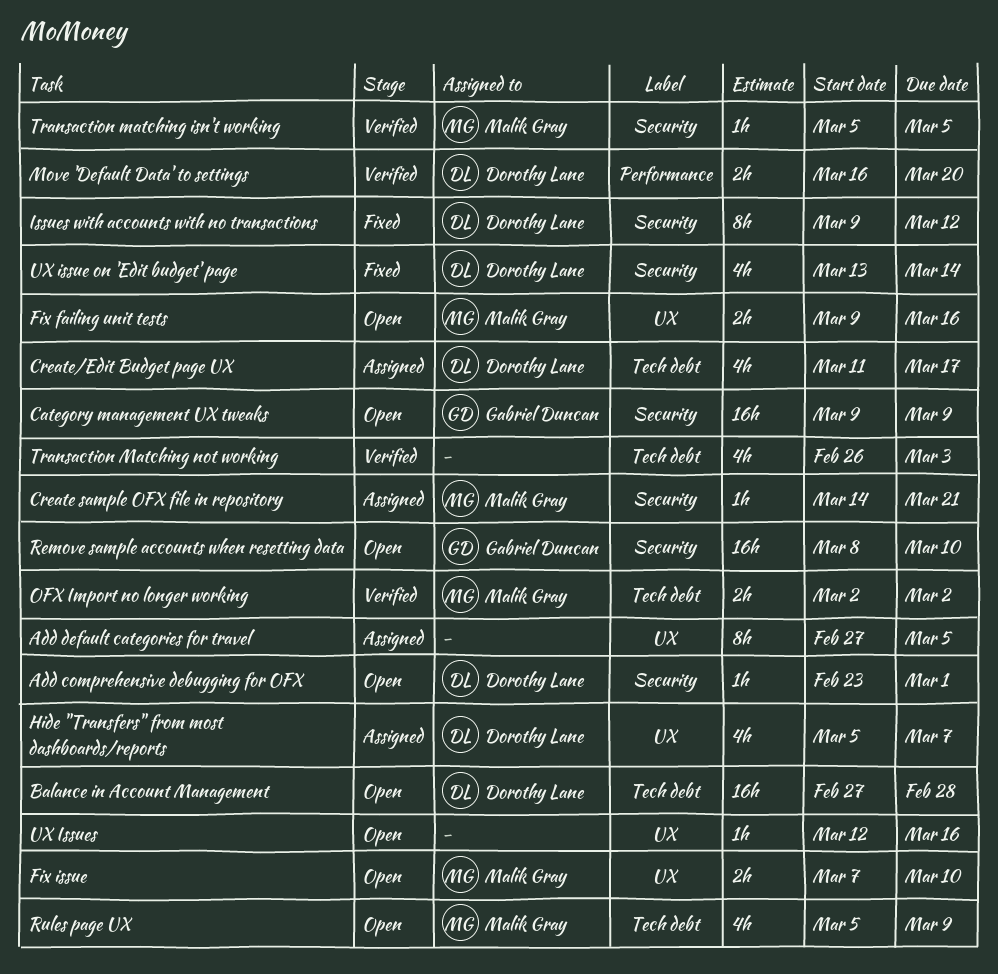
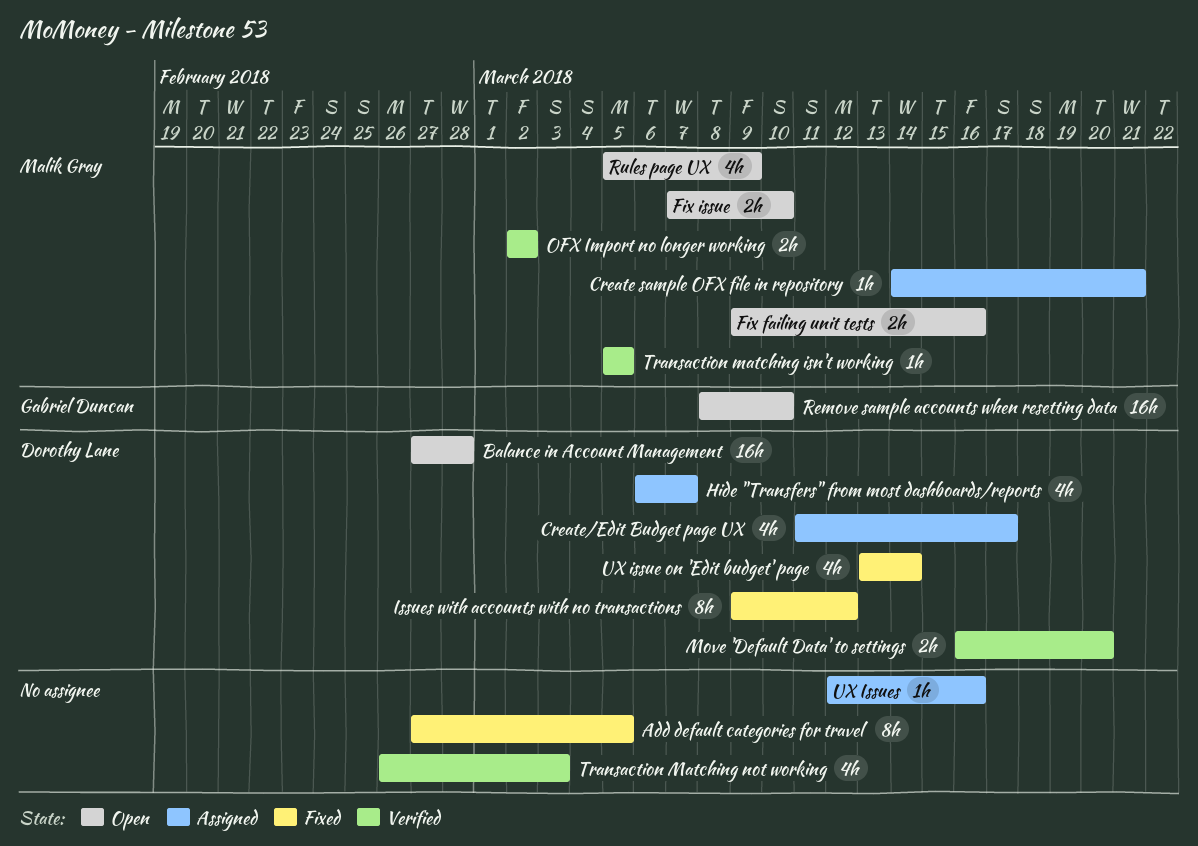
Add comprehensive debugging for OFX: present -> none
Add default categories for travel, status: Assigned -> Fixed
Category management UX tweaks: present -> none
Hide "Transfers" from most dashboards/reports, start: Mar 5 -> Mar 6
UX Issues, status: Open -> Assigned

